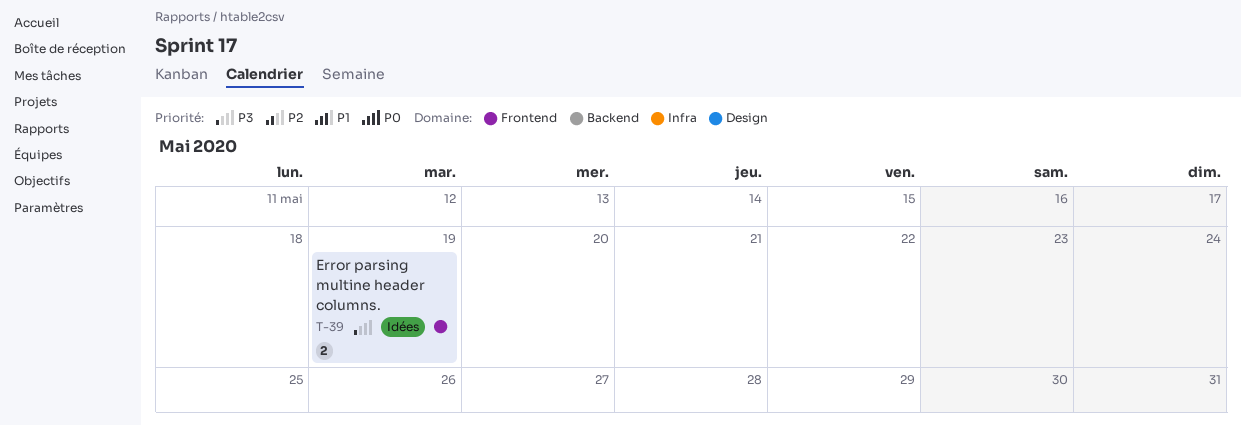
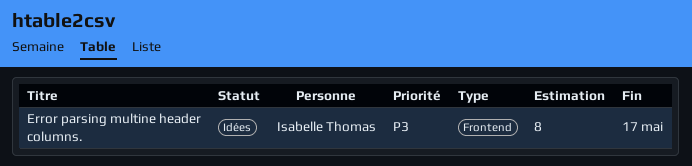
Error parsing multine header columns., estimate: 2 -> 8
Error parsing multine header columns., due: May 19 -> May 17

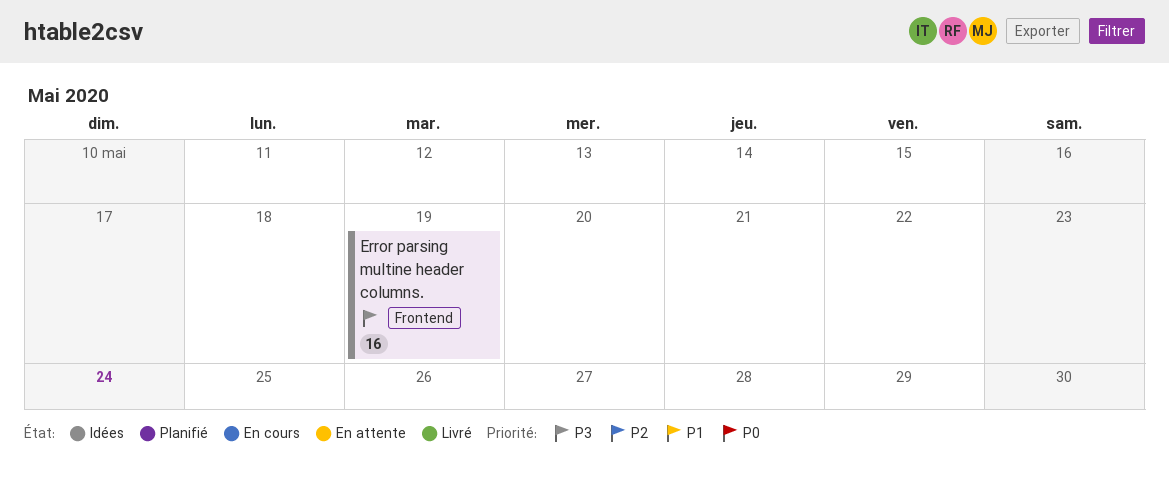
Error parsing multine header columns., estimate: 8 -> 16
Error parsing multine header columns., due: May 17 -> May 19

